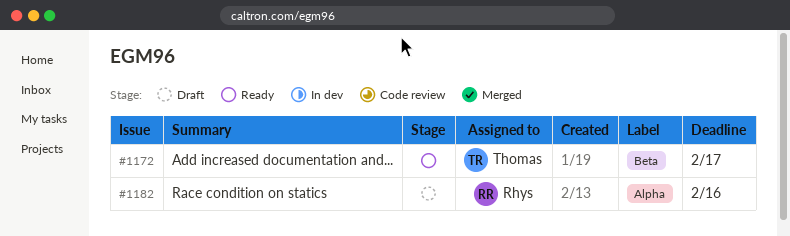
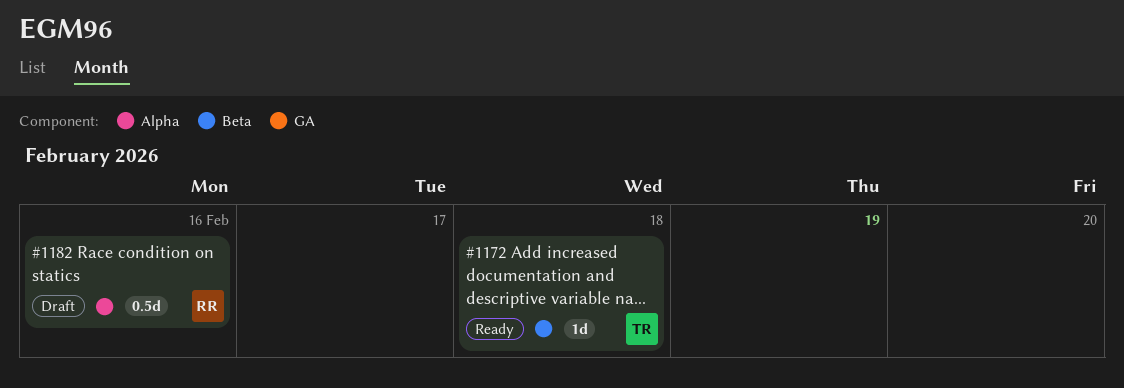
#1172, due: Feb 17 -> Feb 18

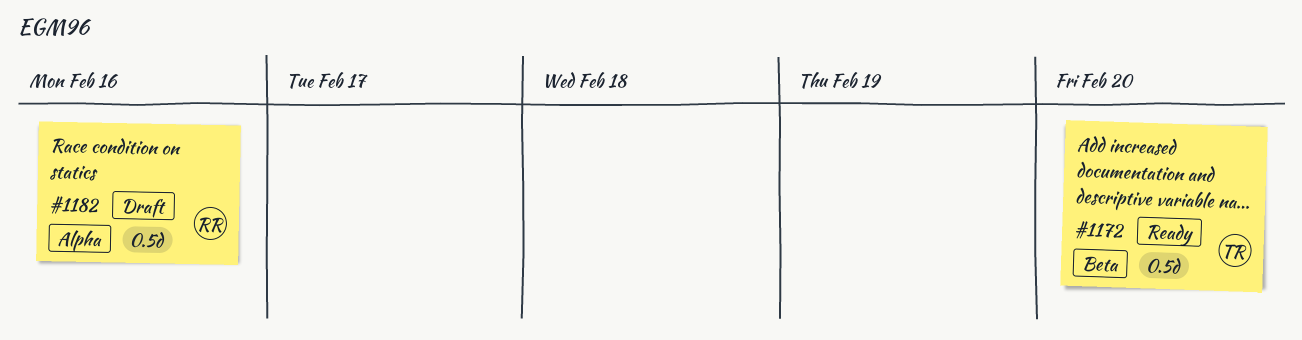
#1172, estimate: 1d -> 0.5d
#1172, due: Feb 18 -> Feb 20

